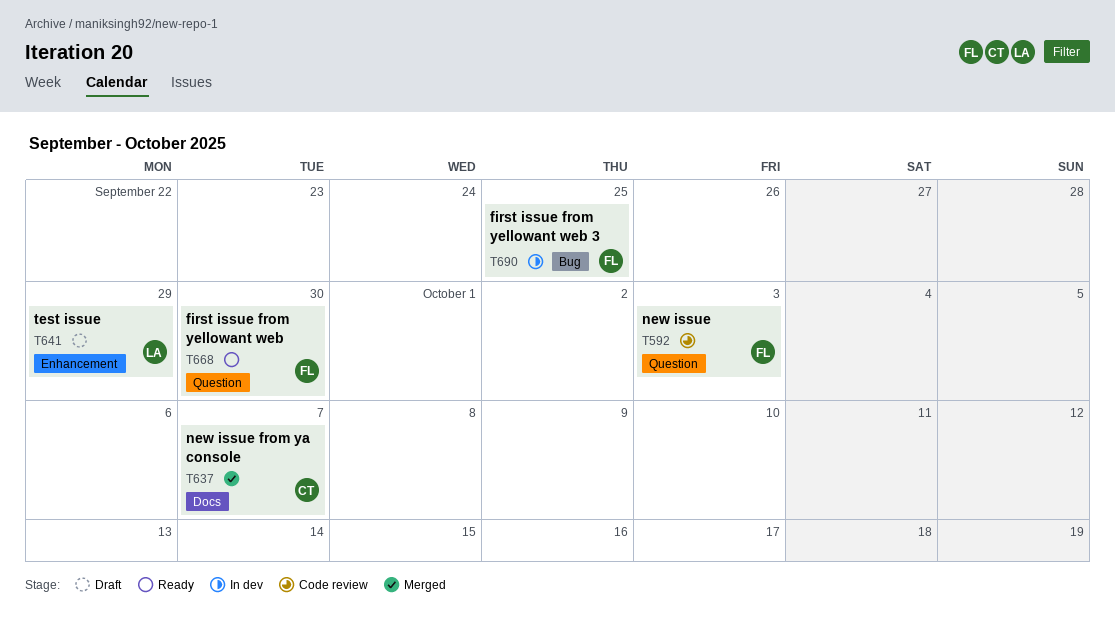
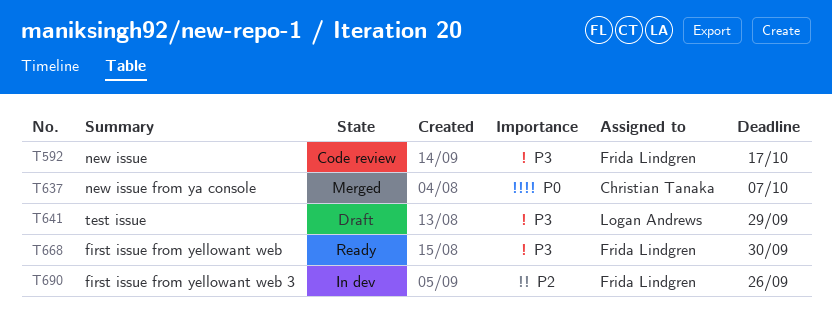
T592, due: Oct 3 -> Oct 17
T690, due: Sep 25 -> Sep 26

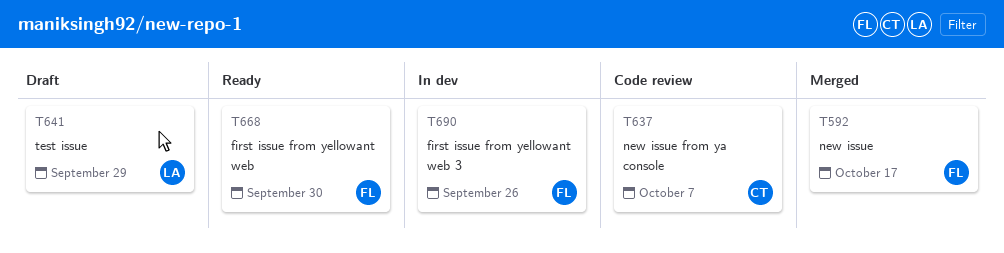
T592, status: Code review -> Merged
T637, status: Merged -> Code review

